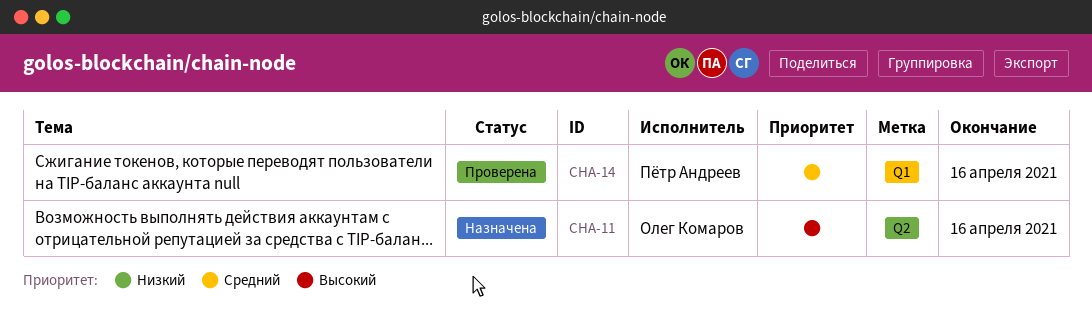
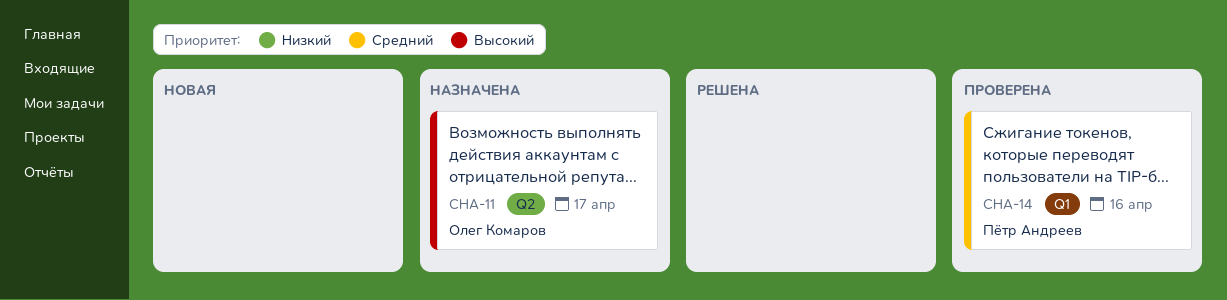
CHA-11, due: Apr 16 -> Apr 17

